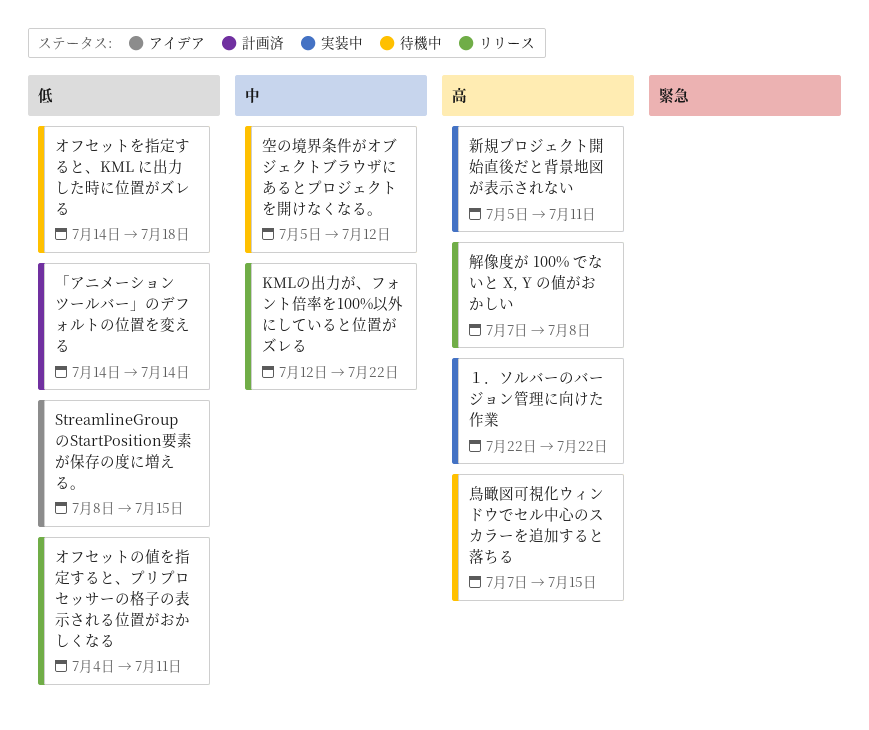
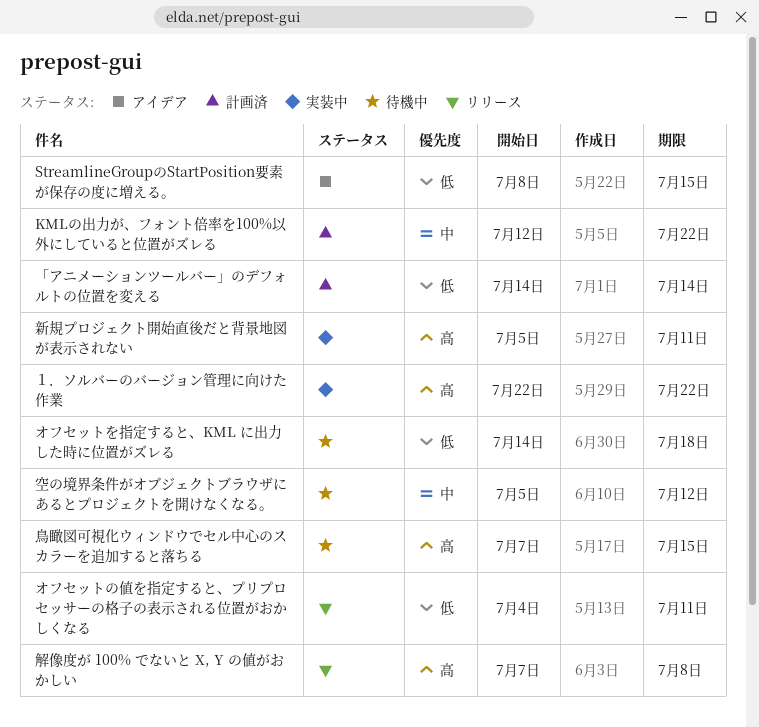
KMLの出力が、フォント倍率を100%以外にしていると位置がズレる, status: リリース -> 計画済

